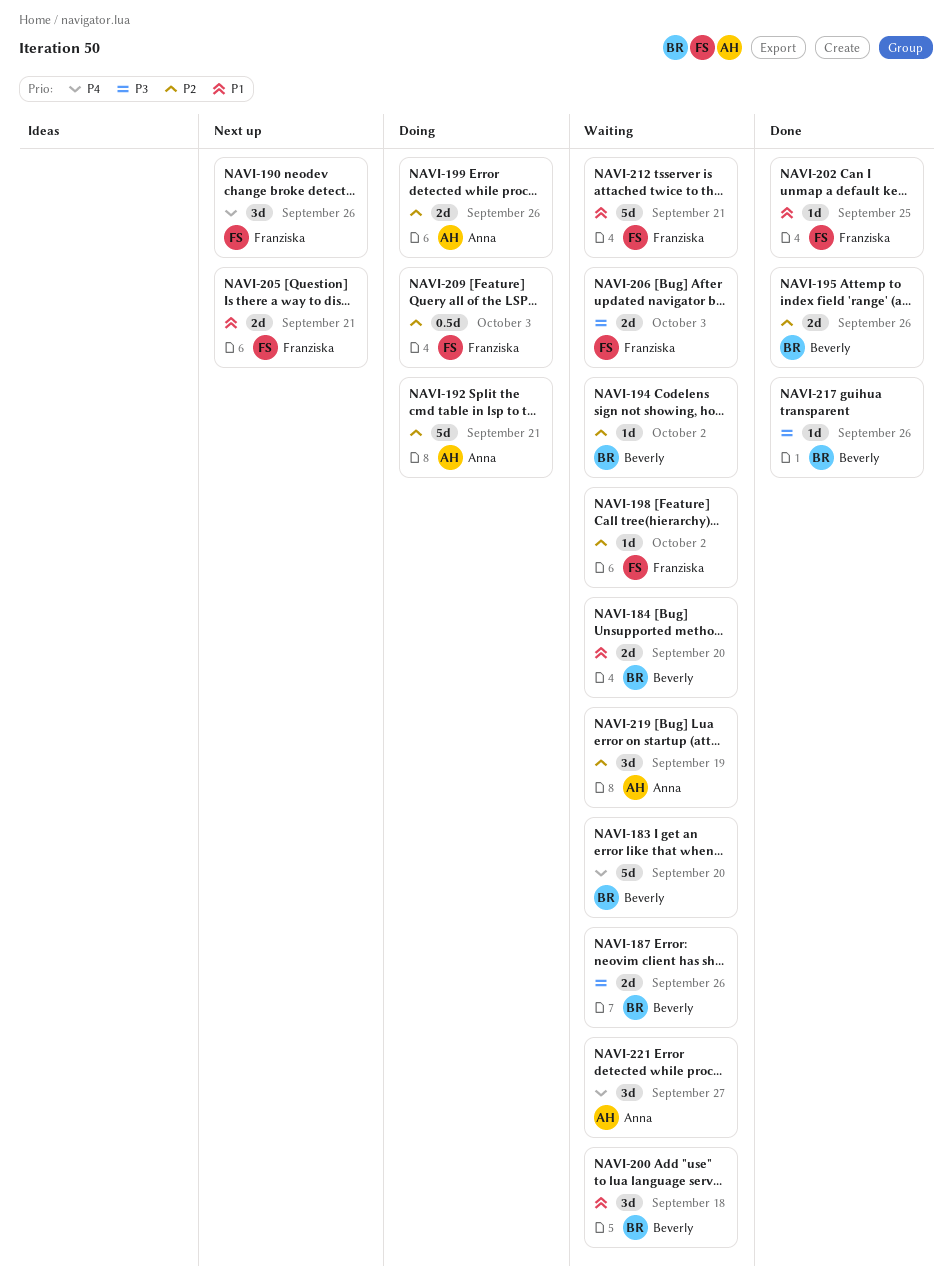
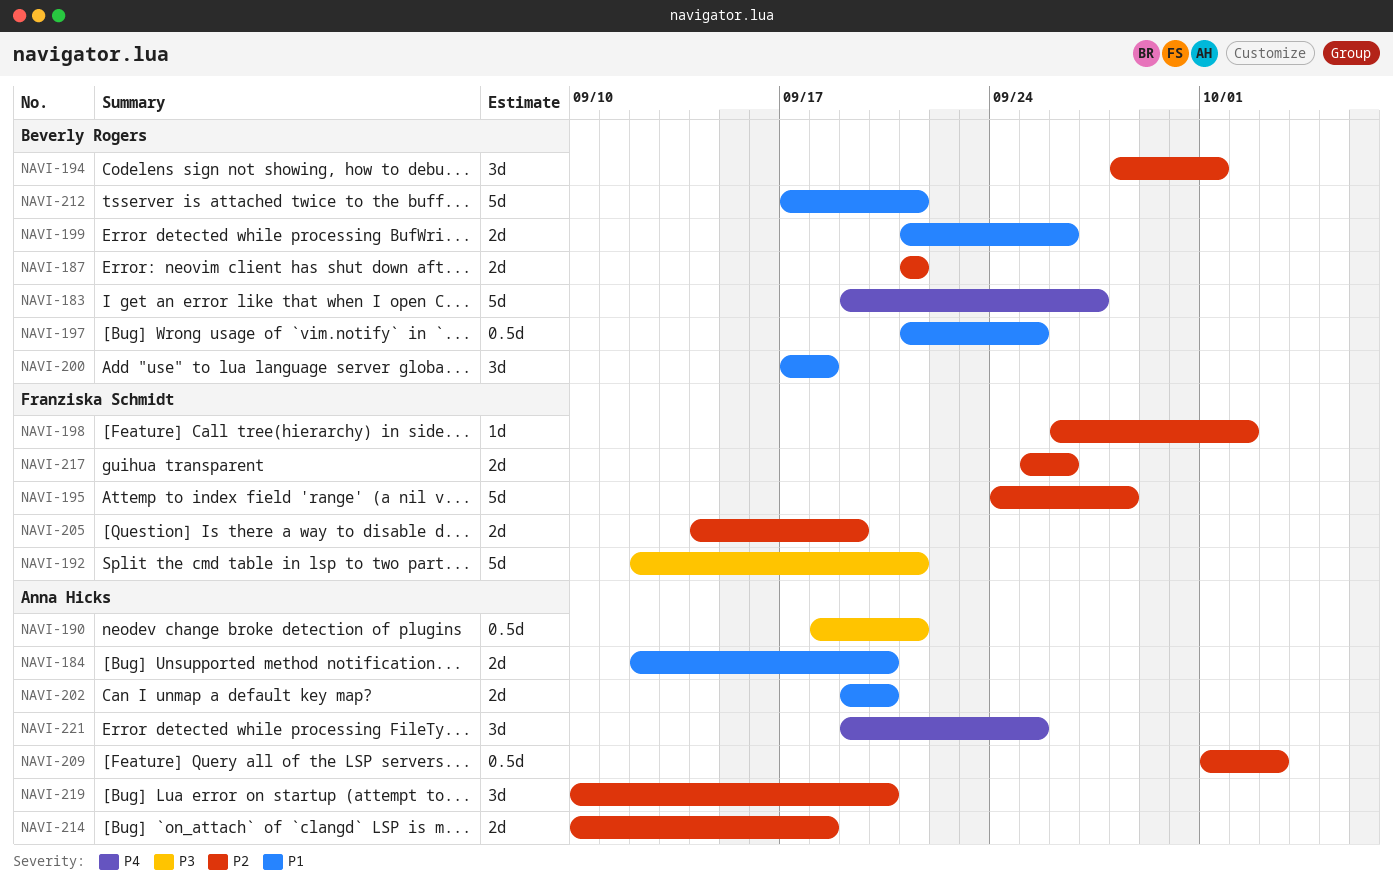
NAVI-183, due: Sep 20 -> Sep 27
NAVI-184, owner: Beverly Rogers -> Anna Hicks
NAVI-187, priority: P3 -> P2
NAVI-187, due: Sep 26 -> Sep 21
NAVI-190, owner: Franziska Schmidt -> Anna Hicks
NAVI-190, priority: P4 -> P3
NAVI-190, estimate: 3d -> 0.5d
NAVI-190, due: Sep 26 -> Sep 21
NAVI-192, owner: Anna Hicks -> Franziska Schmidt
NAVI-192, priority: P2 -> P3
NAVI-194, estimate: 1d -> 3d
NAVI-194, due: Oct 2 -> Oct 1
NAVI-195, owner: Beverly Rogers -> Franziska Schmidt
NAVI-195, estimate: 2d -> 5d
NAVI-195, due: Sep 26 -> Sep 28
NAVI-197: none -> present
NAVI-199, owner: Anna Hicks -> Beverly Rogers
NAVI-199, priority: P2 -> P1
NAVI-202, owner: Franziska Schmidt -> Anna Hicks
NAVI-202, estimate: 1d -> 2d
NAVI-202, due: Sep 25 -> Sep 20
NAVI-205, priority: P1 -> P2
NAVI-205, due: Sep 21 -> Sep 19
NAVI-206: present -> none
NAVI-209, owner: Franziska Schmidt -> Anna Hicks
NAVI-212, owner: Franziska Schmidt -> Beverly Rogers
NAVI-214: none -> present
NAVI-217, owner: Beverly Rogers -> Franziska Schmidt
NAVI-217, priority: P3 -> P2
NAVI-217, estimate: 1d -> 2d
NAVI-219, due: Sep 19 -> Sep 20
NAVI-221, due: Sep 27 -> Sep 25

